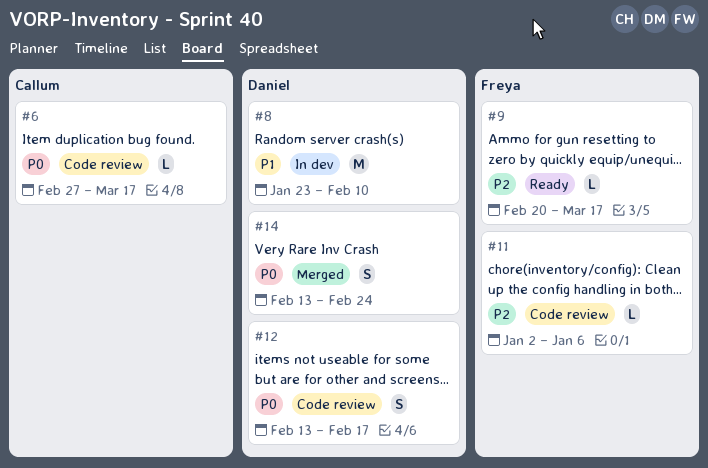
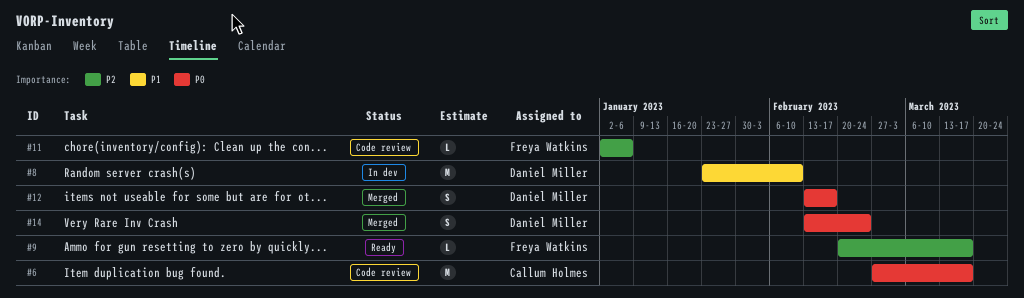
#6, estimate: L -> M
#12, status: Code review -> Merged

